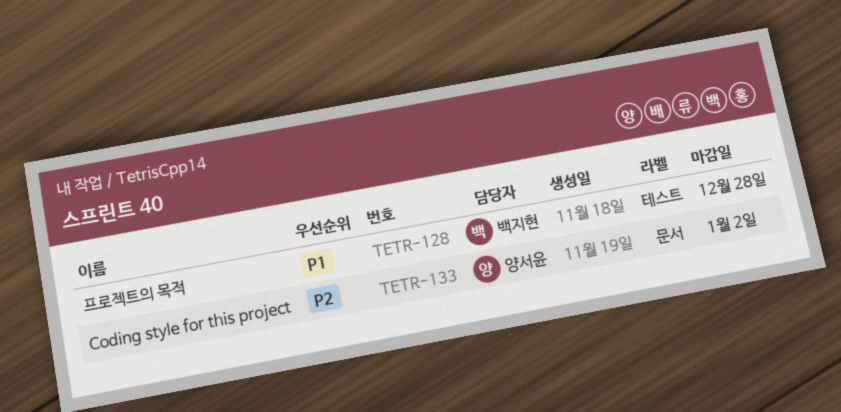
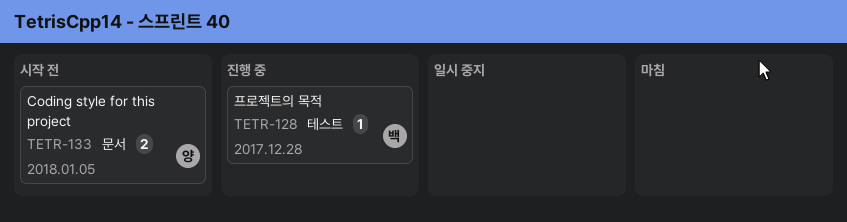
TETR-133, due: Jan 2 -> Jan 5

